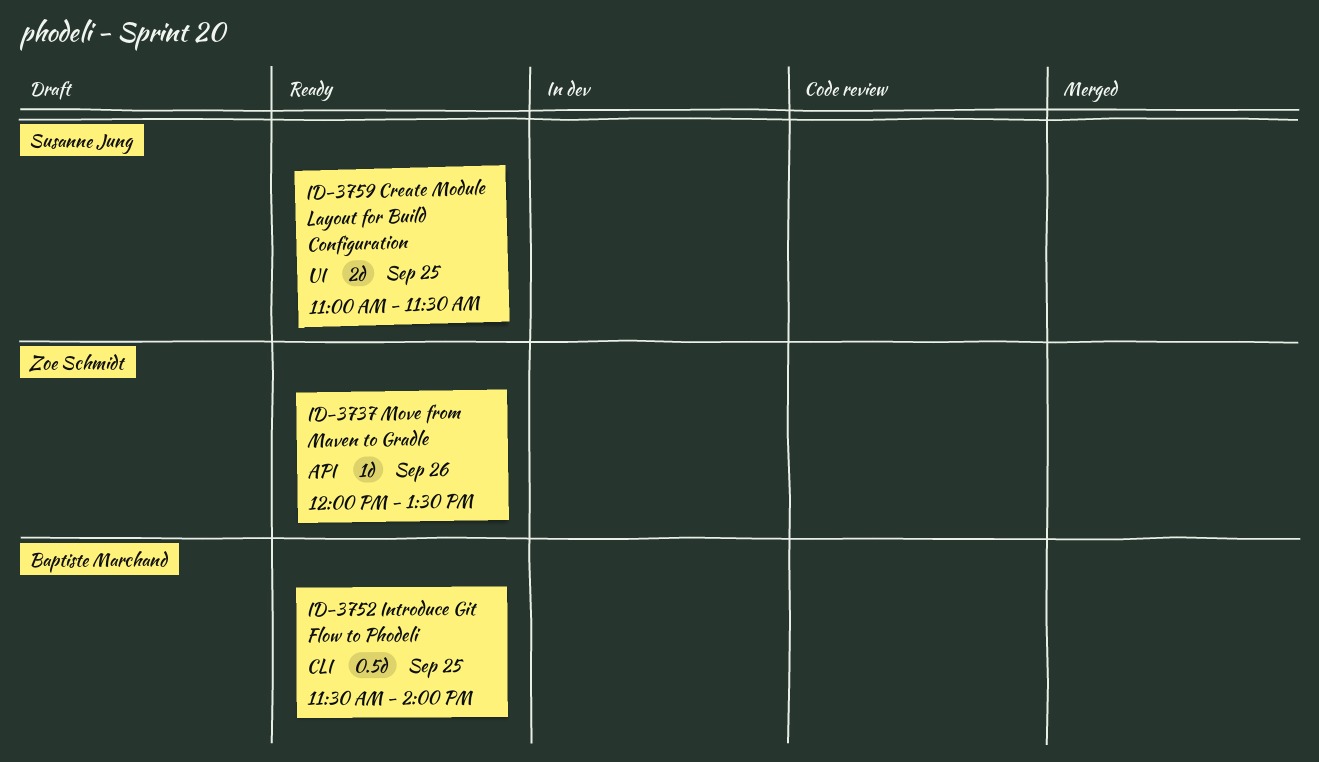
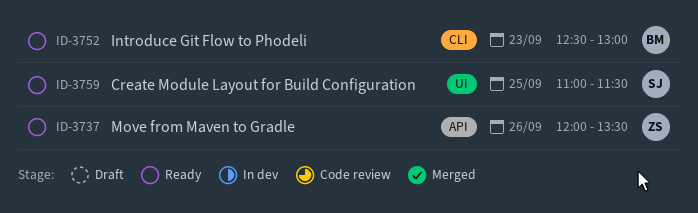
ID-3752, day: Sep 25 -> Sep 23
ID-3752, begins: 11:30 -> 12:30
ID-3752, ends: 14:00 -> 13:00

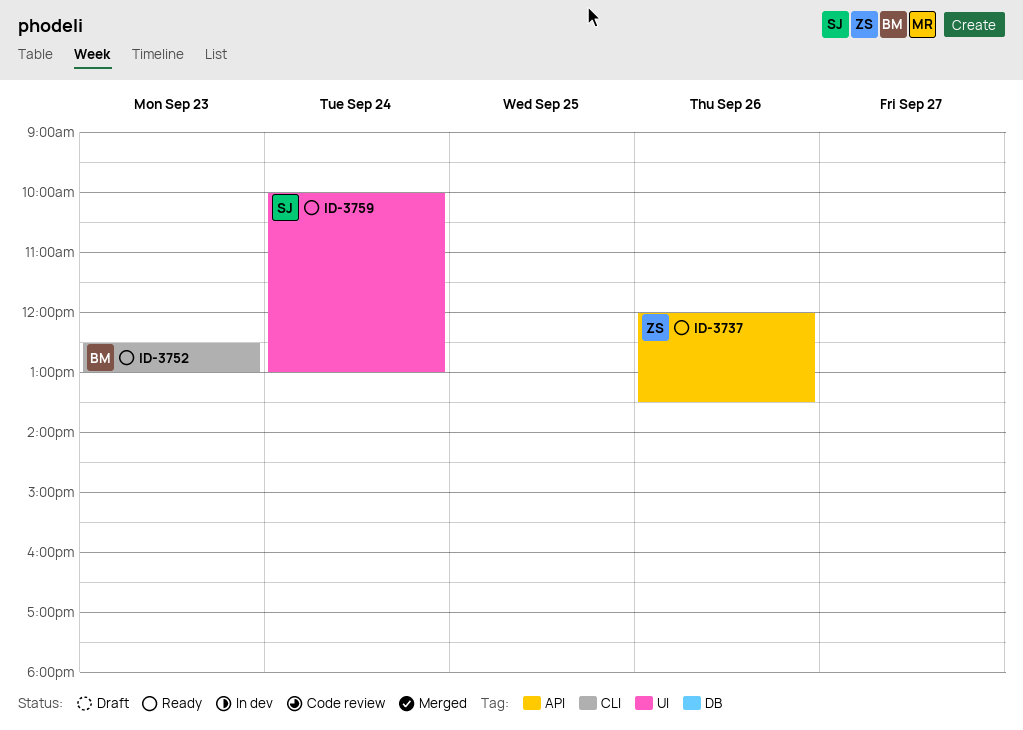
ID-3759, day: Sep 25 -> Sep 24
ID-3759, begins: 11:00 -> 10:00
ID-3759, ends: 11:30 -> 13:00

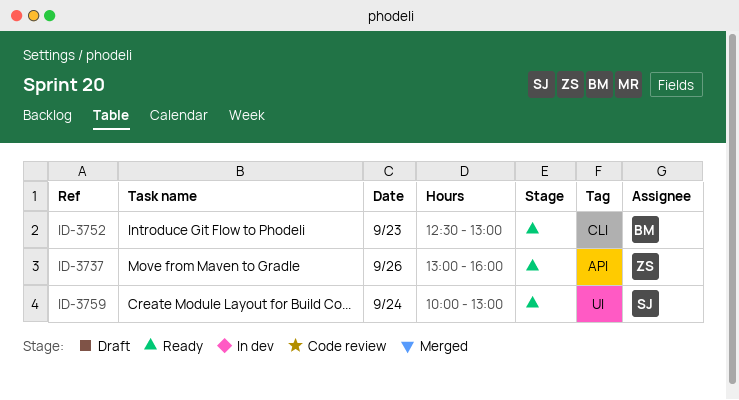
ID-3737, begins: 12:00 -> 13:00
ID-3737, ends: 13:30 -> 16:00

